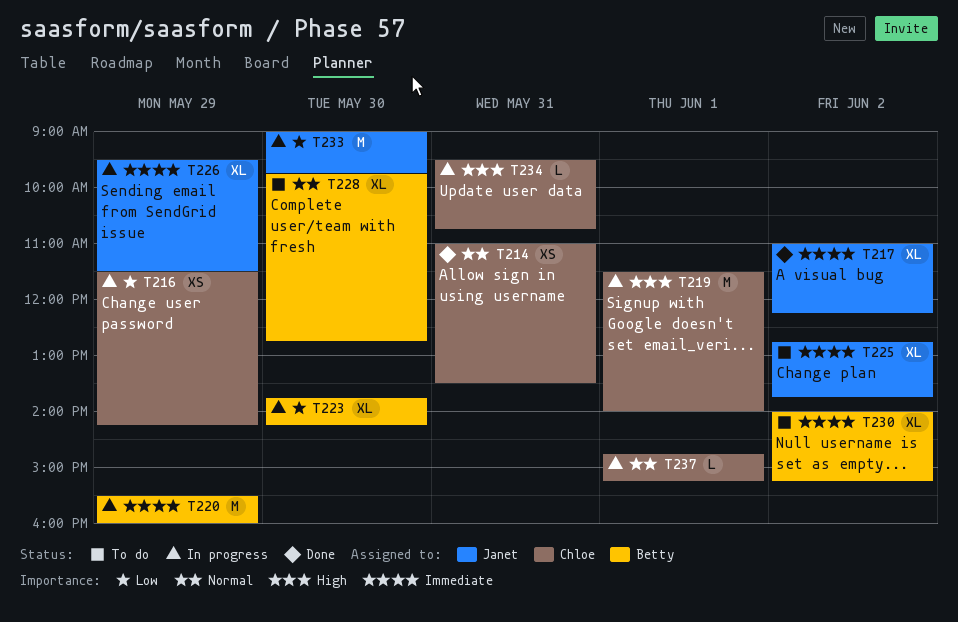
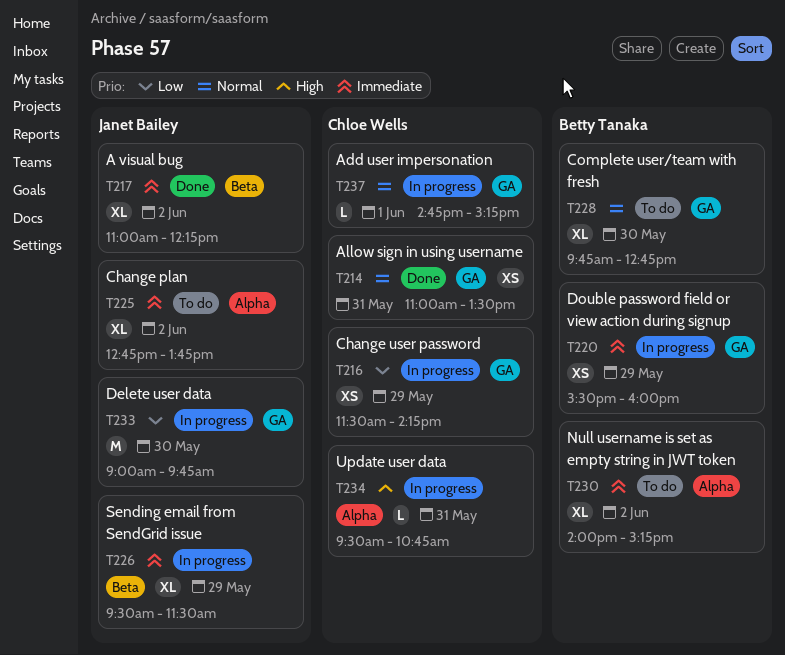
T219: present -> none
T220, estimate: M -> XS
T223: present -> none

